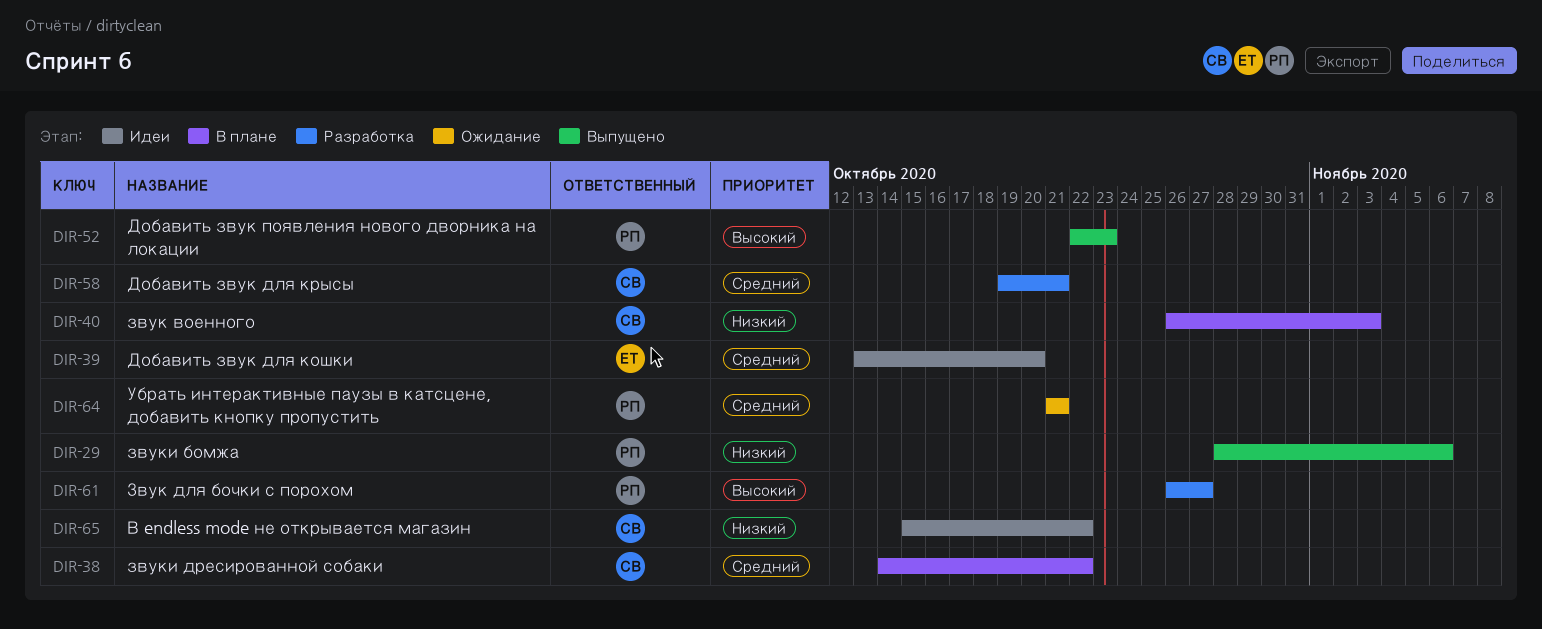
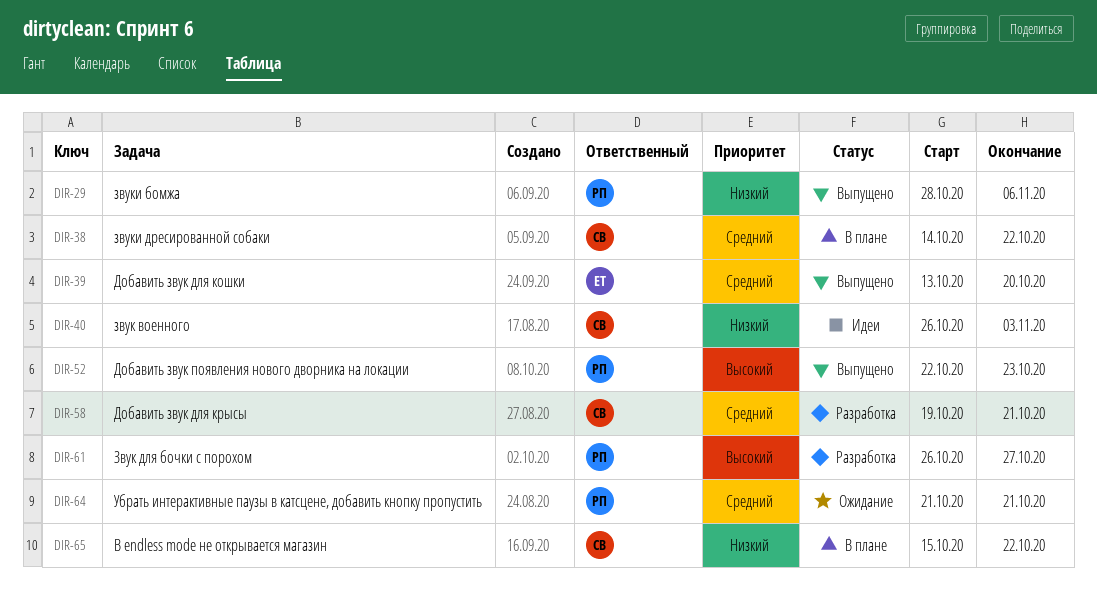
DIR-39, status: Идеи -> Выпущено
DIR-40, status: В плане -> Идеи
DIR-65, status: Идеи -> В плане

